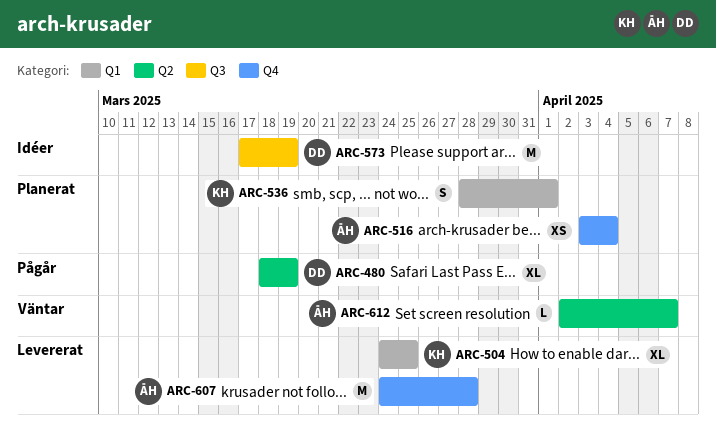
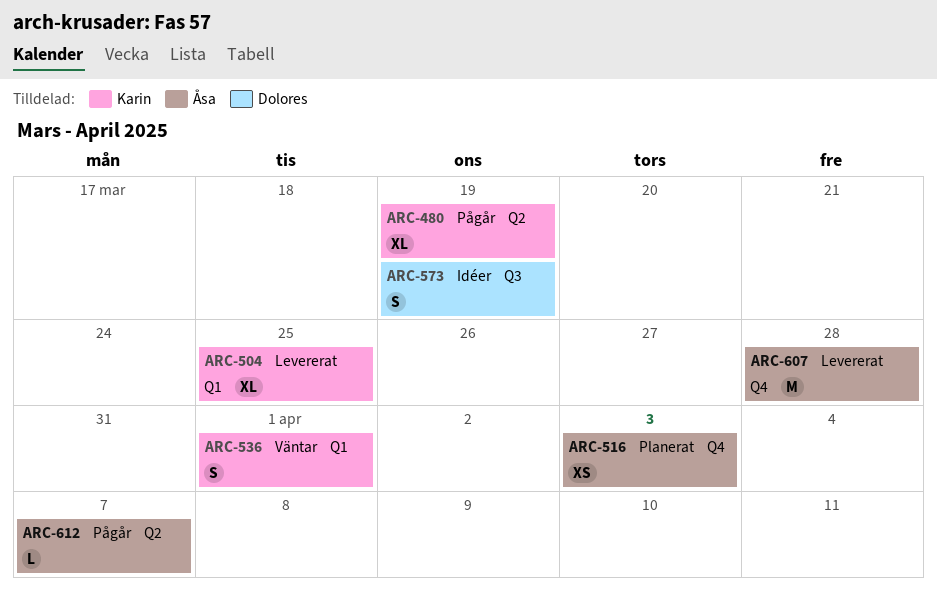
ARC-480, owner: Dolores -> Karin
ARC-516, due: Apr 4 -> Apr 3
ARC-536, status: Planerat -> Väntar
ARC-573, estimate: M -> S
ARC-612, status: Väntar -> Pågår

